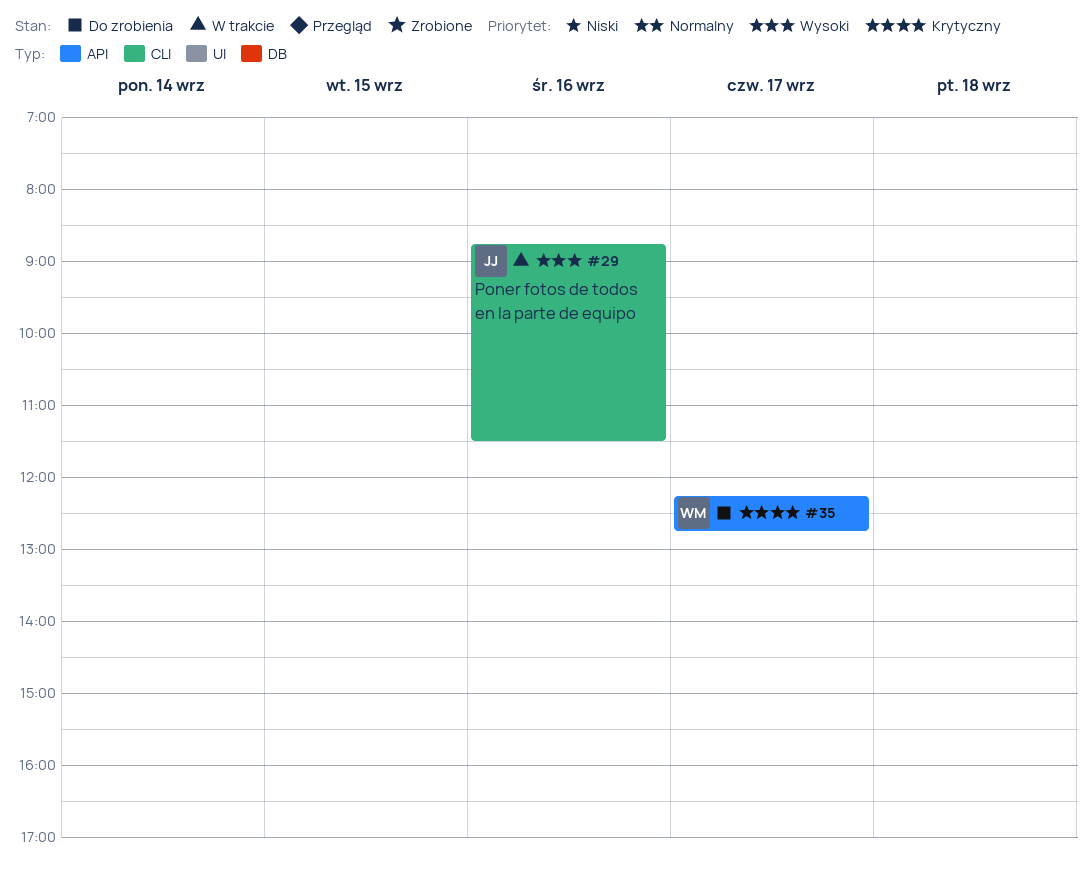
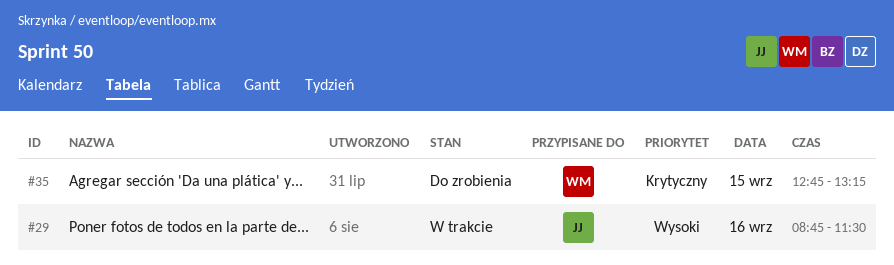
#35, day: Sep 17 -> Sep 15
#35, begins: 12:15 -> 12:45
#35, ends: 12:45 -> 13:15

